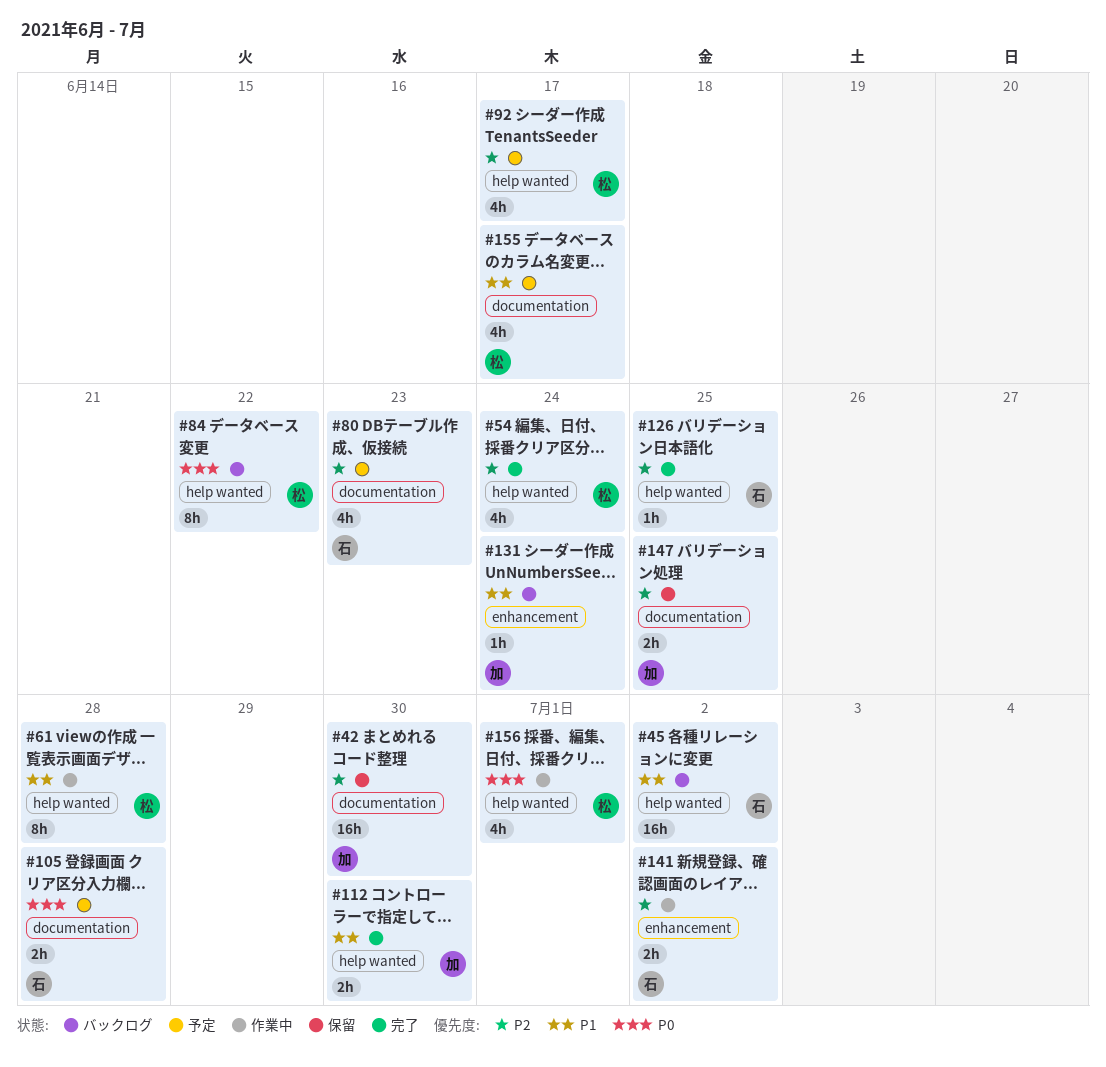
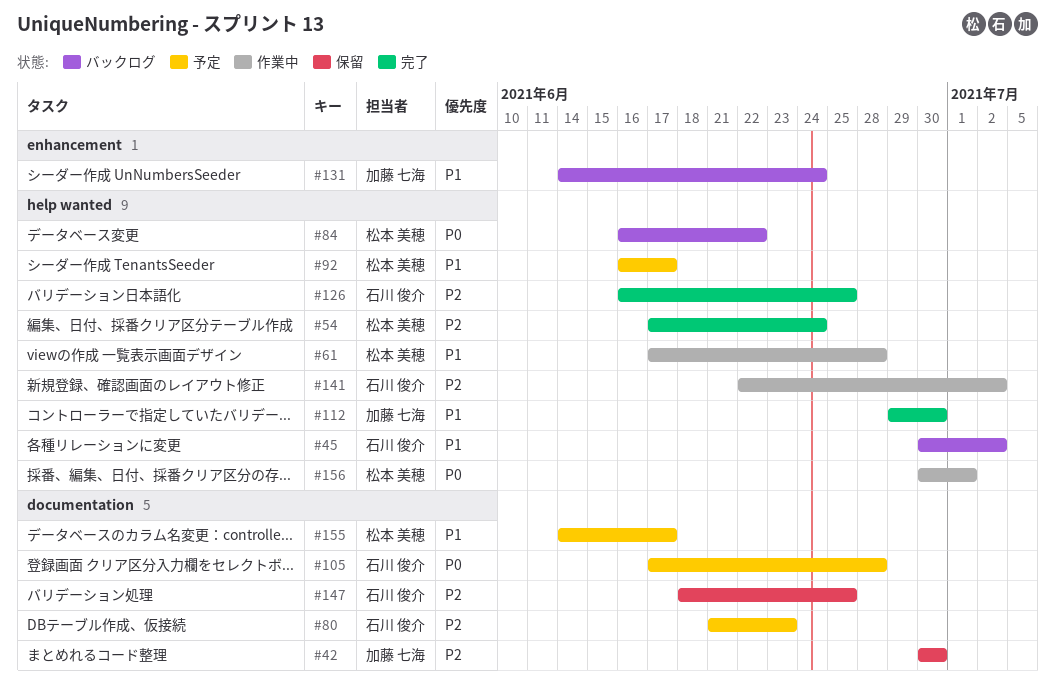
#92, priority: P2 -> P1
#141, label: enhancement -> help wanted
#147, owner: 加藤 七海 -> 石川 俊介

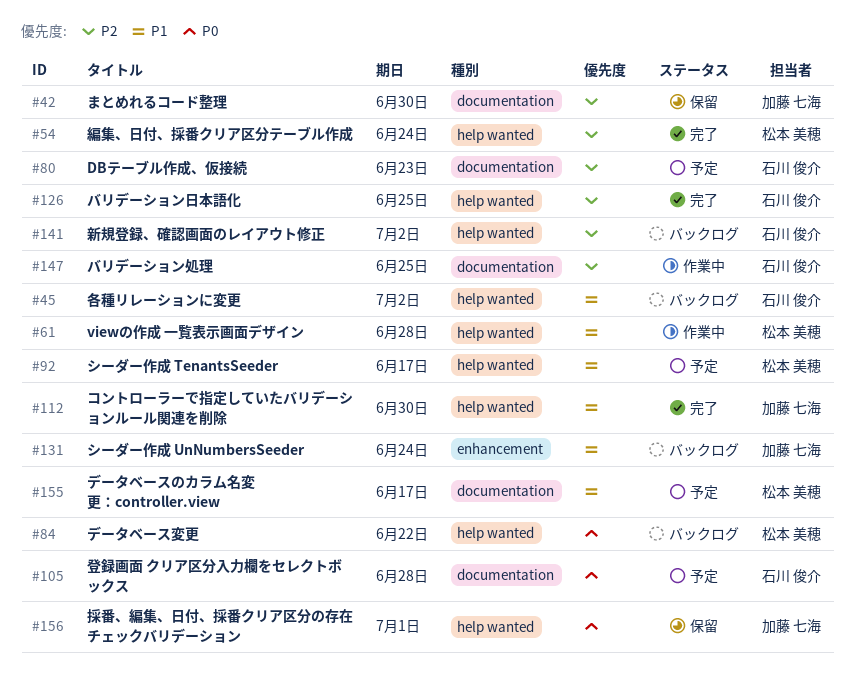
#141, status: 作業中 -> バックログ
#147, status: 保留 -> 作業中
#156, status: 作業中 -> 保留
#156, owner: 松本 美穂 -> 加藤 七海

